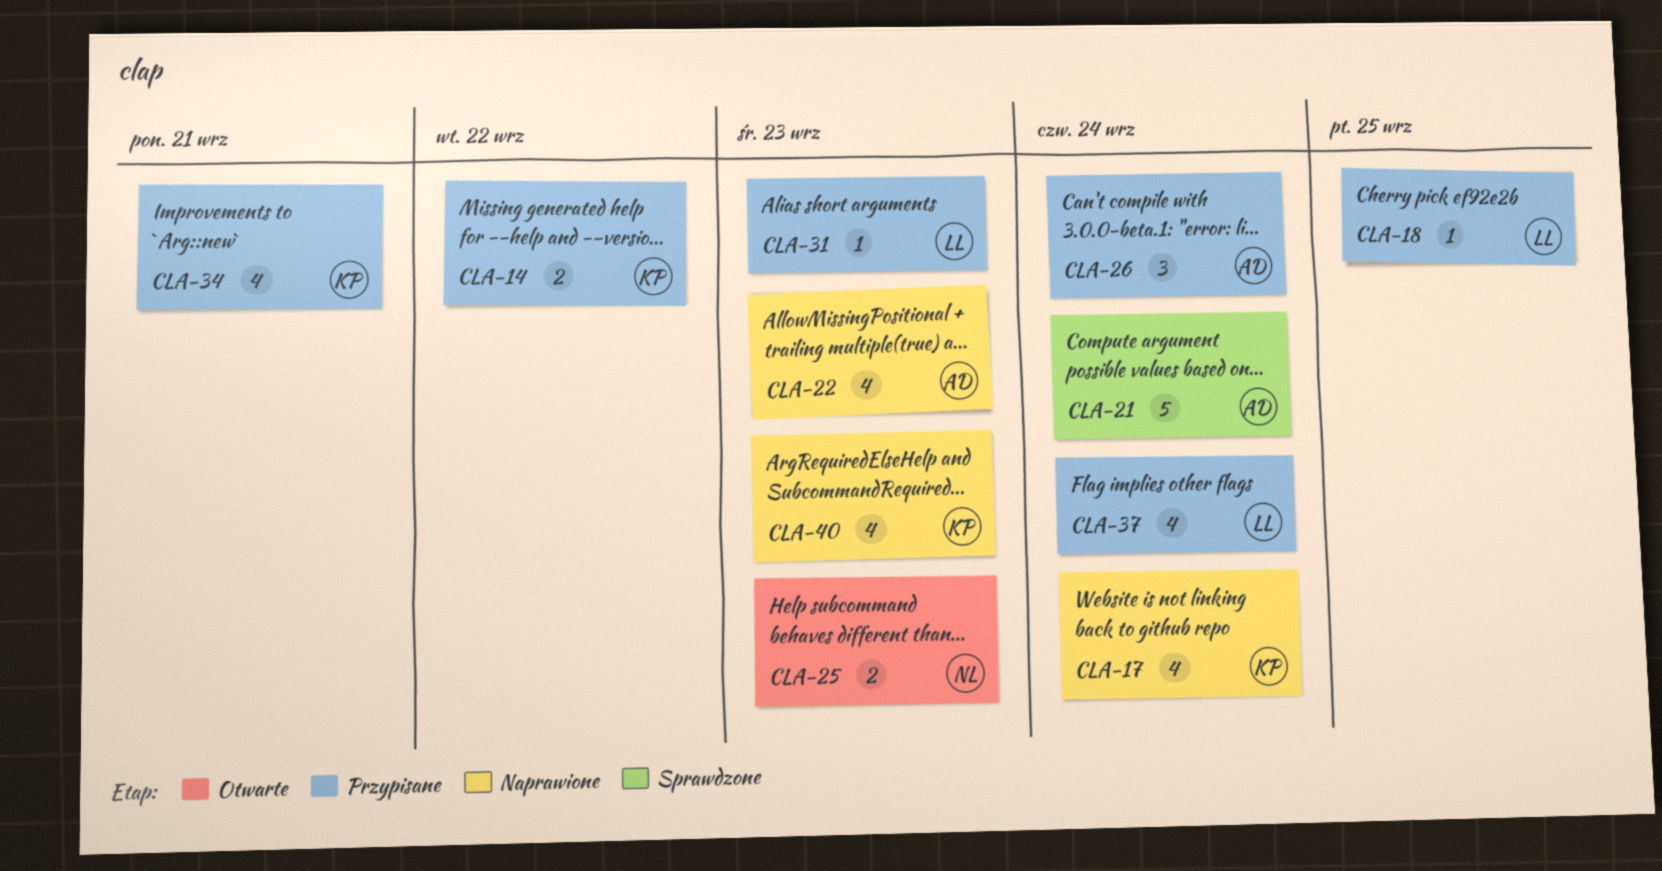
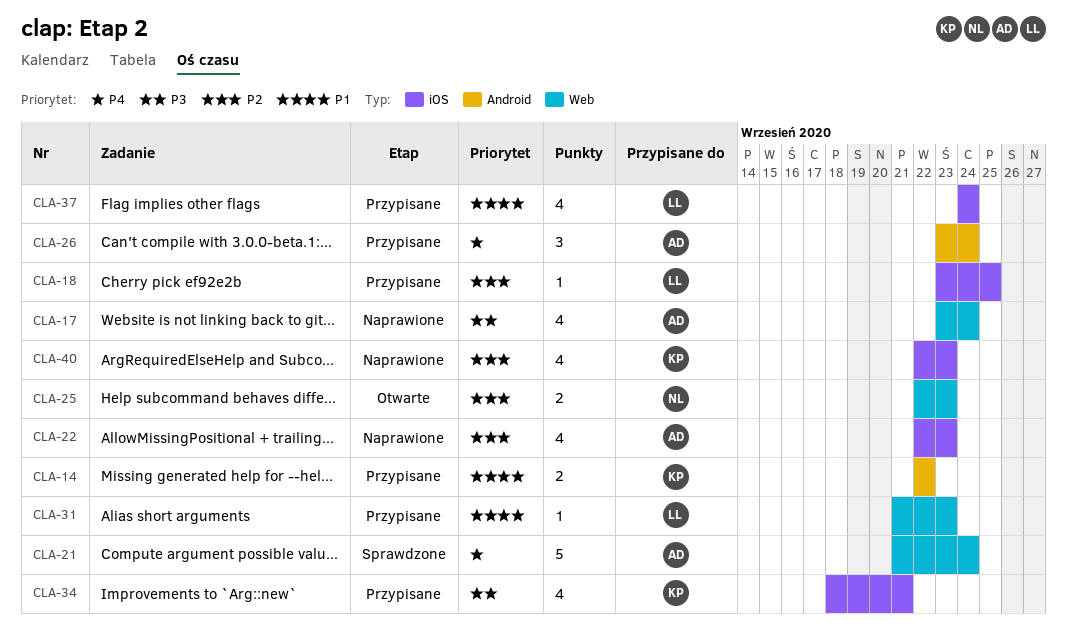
CLA-17, owner: KP -> AD

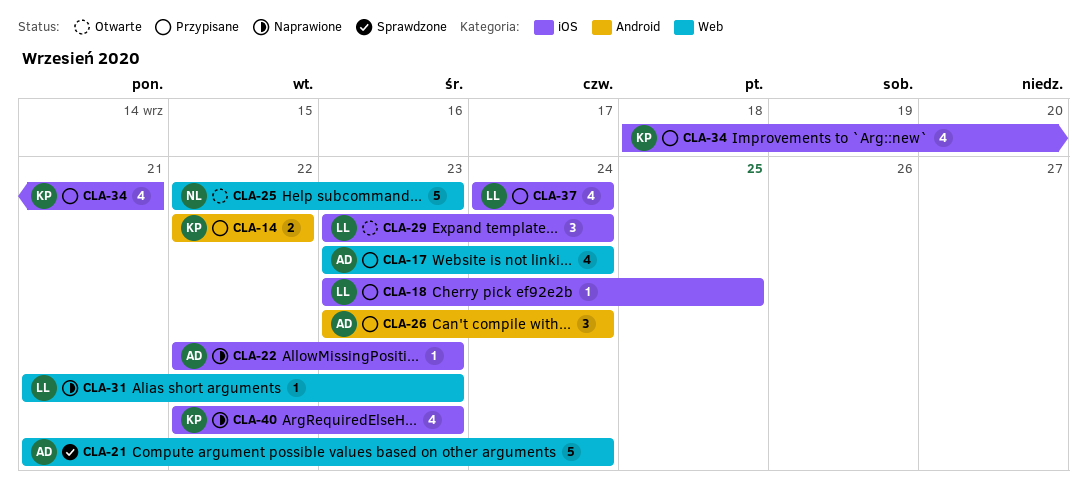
CLA-17, status: Naprawione -> Przypisane
CLA-22, estimate: 4 -> 1
CLA-25, estimate: 2 -> 5
CLA-29: none -> present
CLA-31, status: Przypisane -> Naprawione

